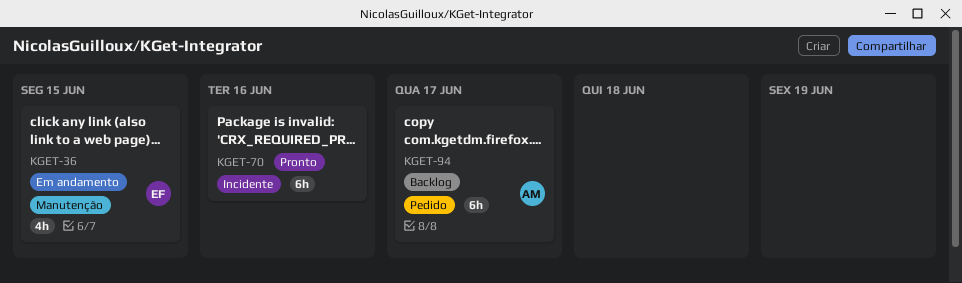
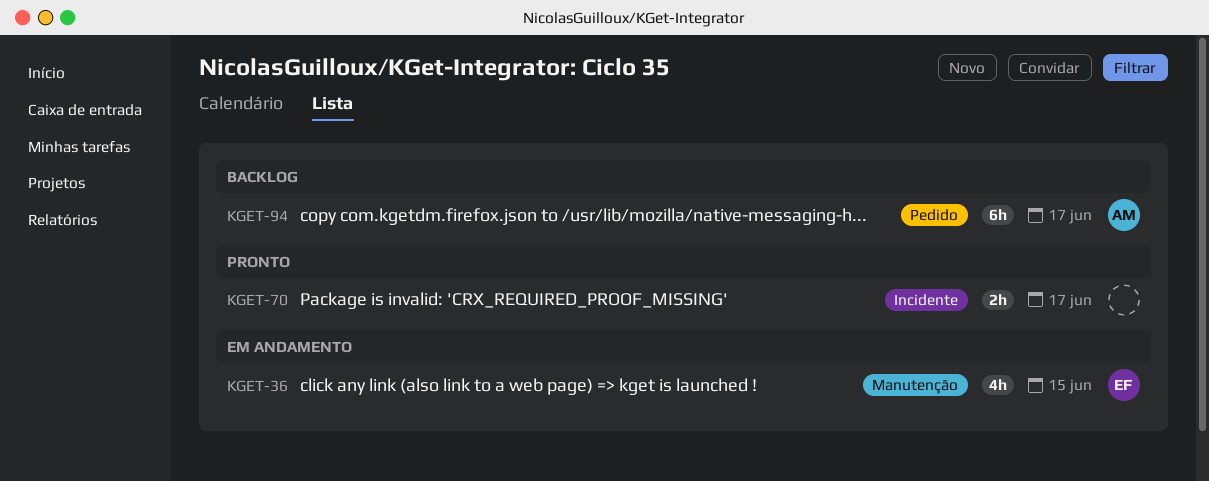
KGET-70, estimate: 6h -> 2h
KGET-70, due: Jun 16 -> Jun 17

